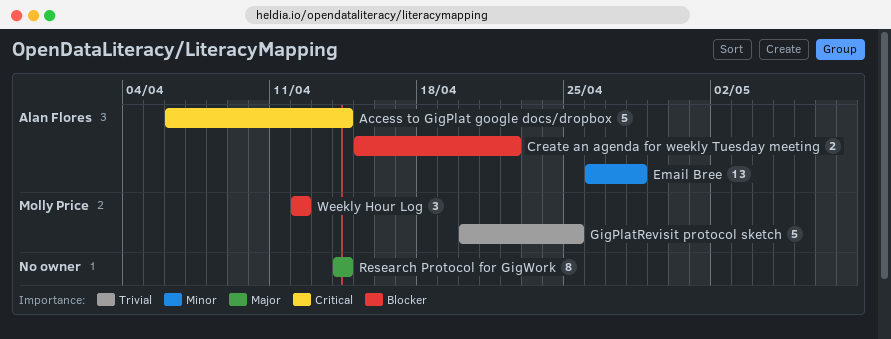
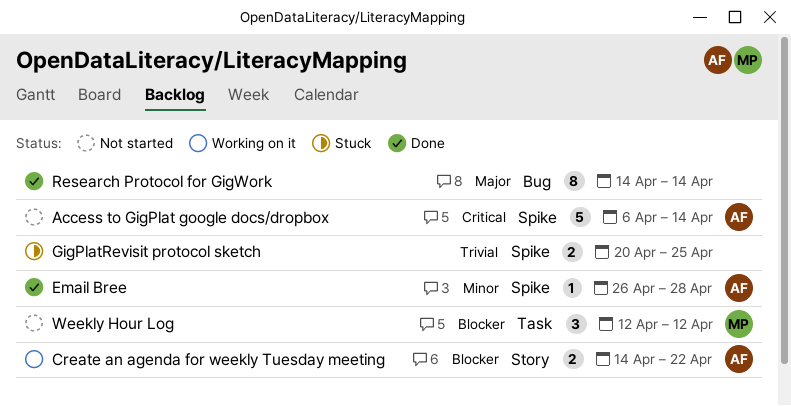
Create an agenda for weekly Tuesday meeting, start: Apr 15 -> Apr 14
Email Bree, estimate: 13 -> 1
GigPlatRevisit protocol sketch, owner: Molly Price -> none
GigPlatRevisit protocol sketch, estimate: 5 -> 2

